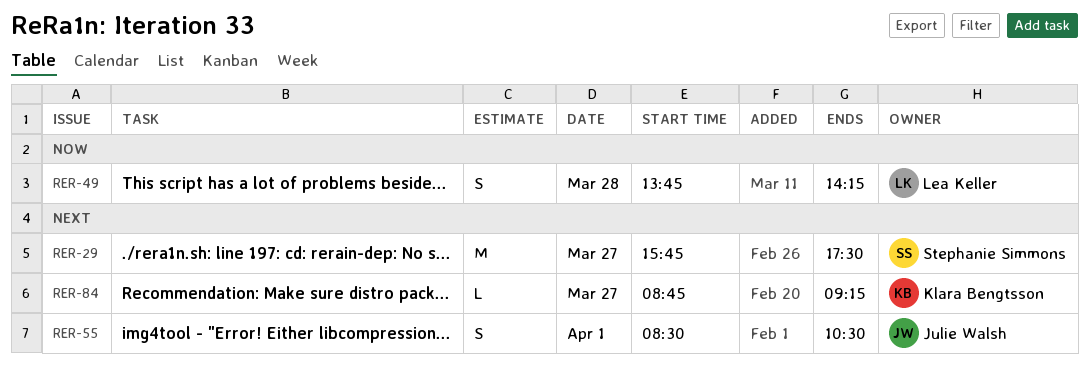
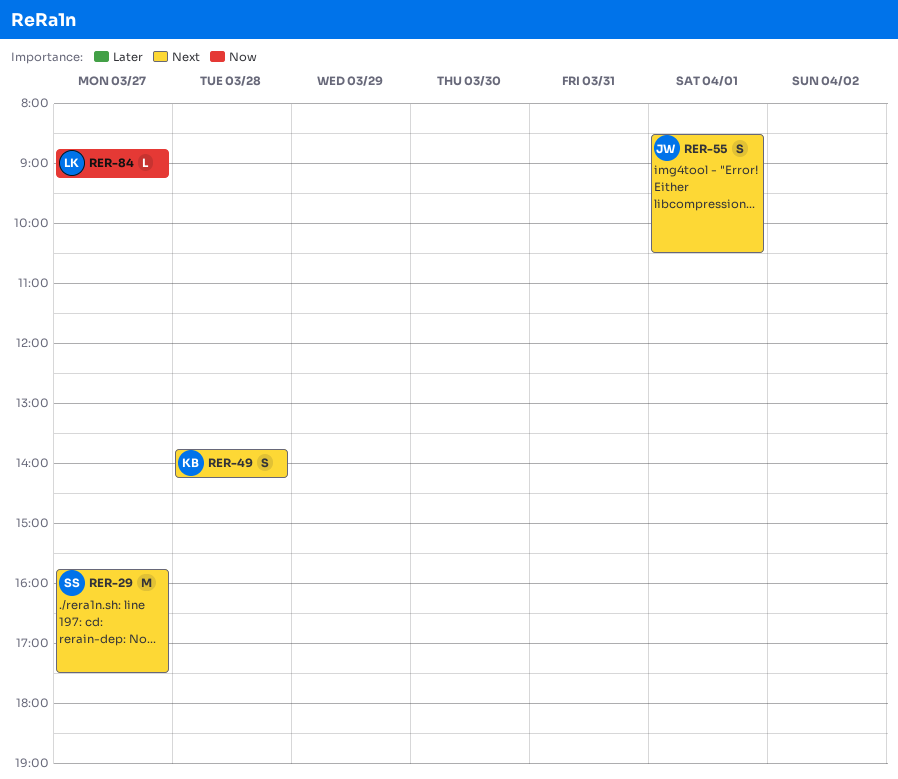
RER-49, owner: Lea Keller -> Klara Bengtsson
RER-49, priority: Now -> Next
RER-84, owner: Klara Bengtsson -> Lea Keller
RER-84, priority: Next -> Now

